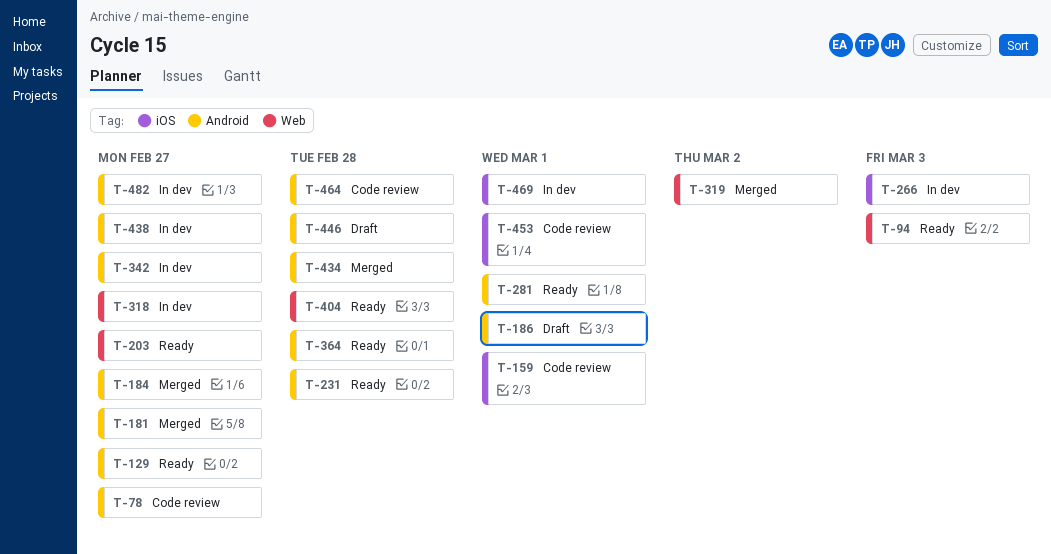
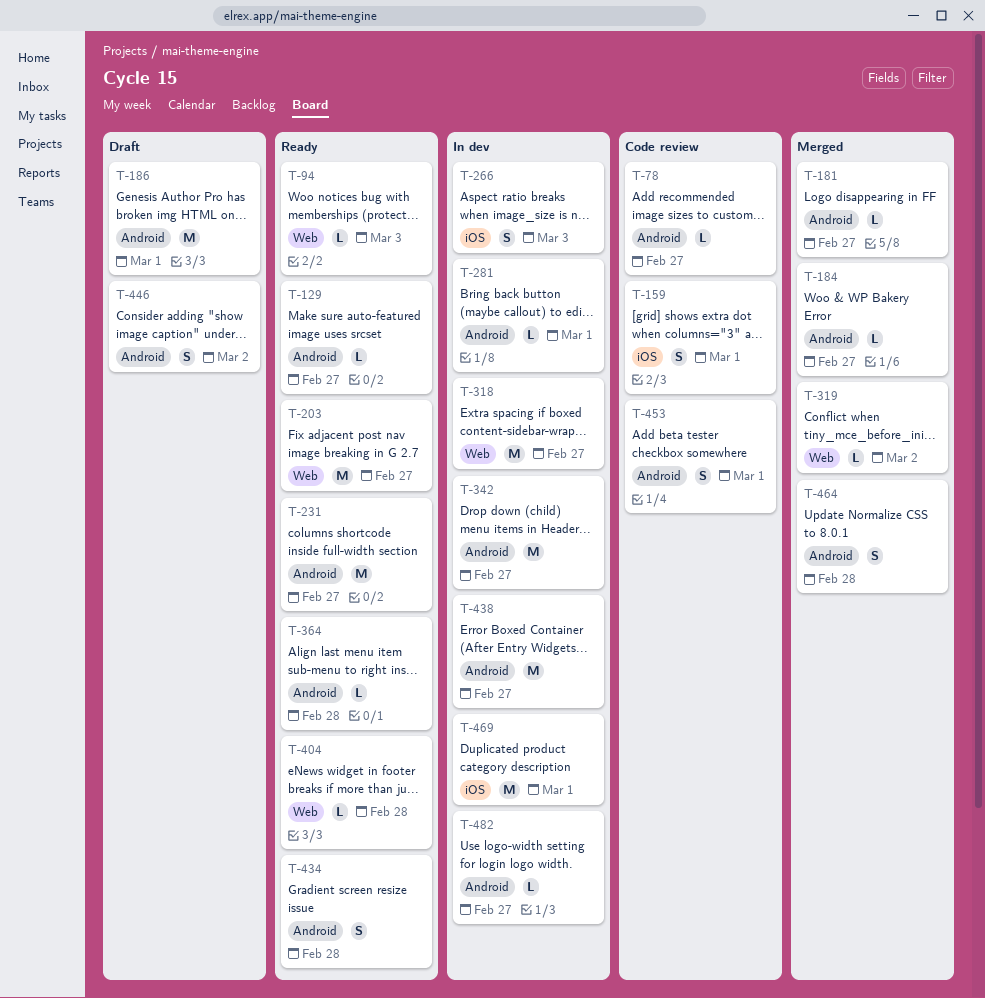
T-231, due: Feb 28 -> Feb 27
T-281, status: Ready -> In dev
T-434, status: Merged -> Ready
T-446, due: Feb 28 -> Mar 2
T-453, label: iOS -> Android
T-464, status: Code review -> Merged

